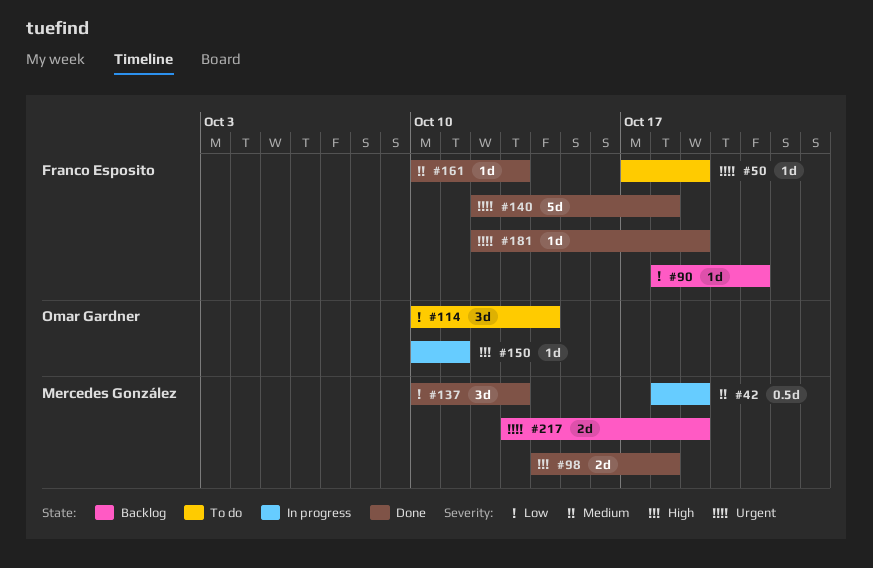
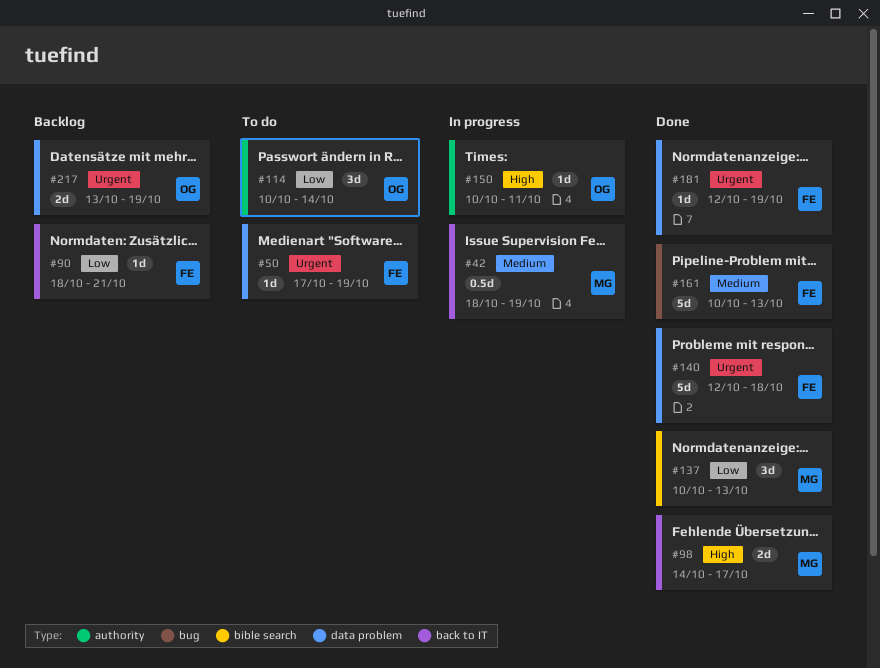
#98, due: Oct 18 -> Oct 17
#161, estimate: 1d -> 5d
#217, owner: Mercedes González -> Omar Gardner

